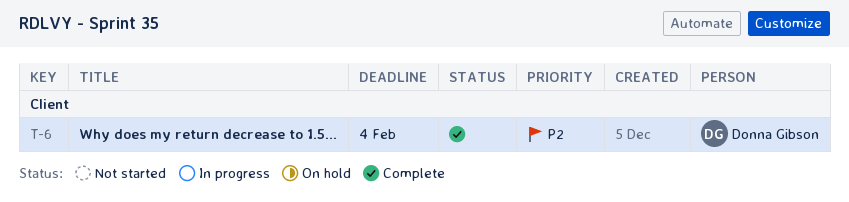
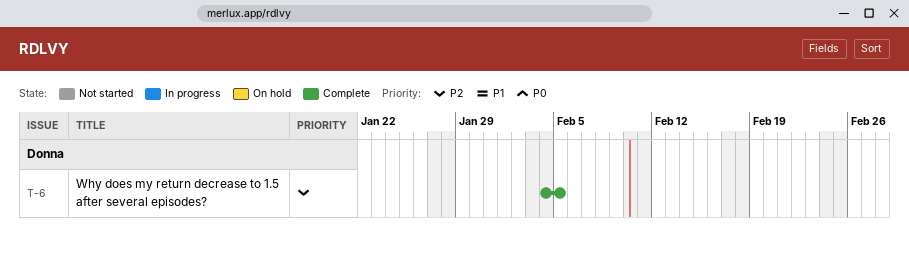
T-6, due: Feb 4 -> Feb 5

